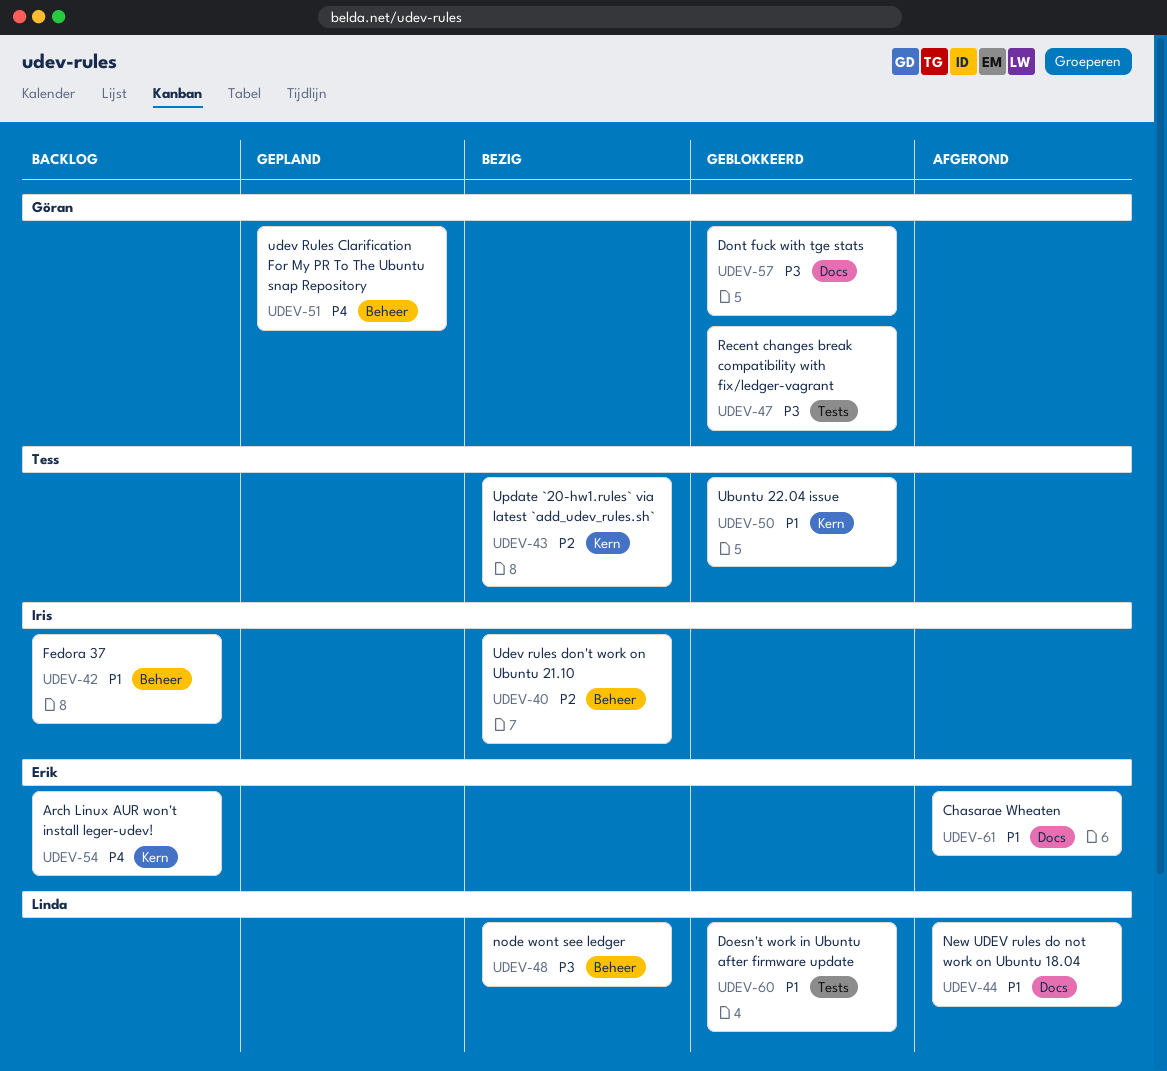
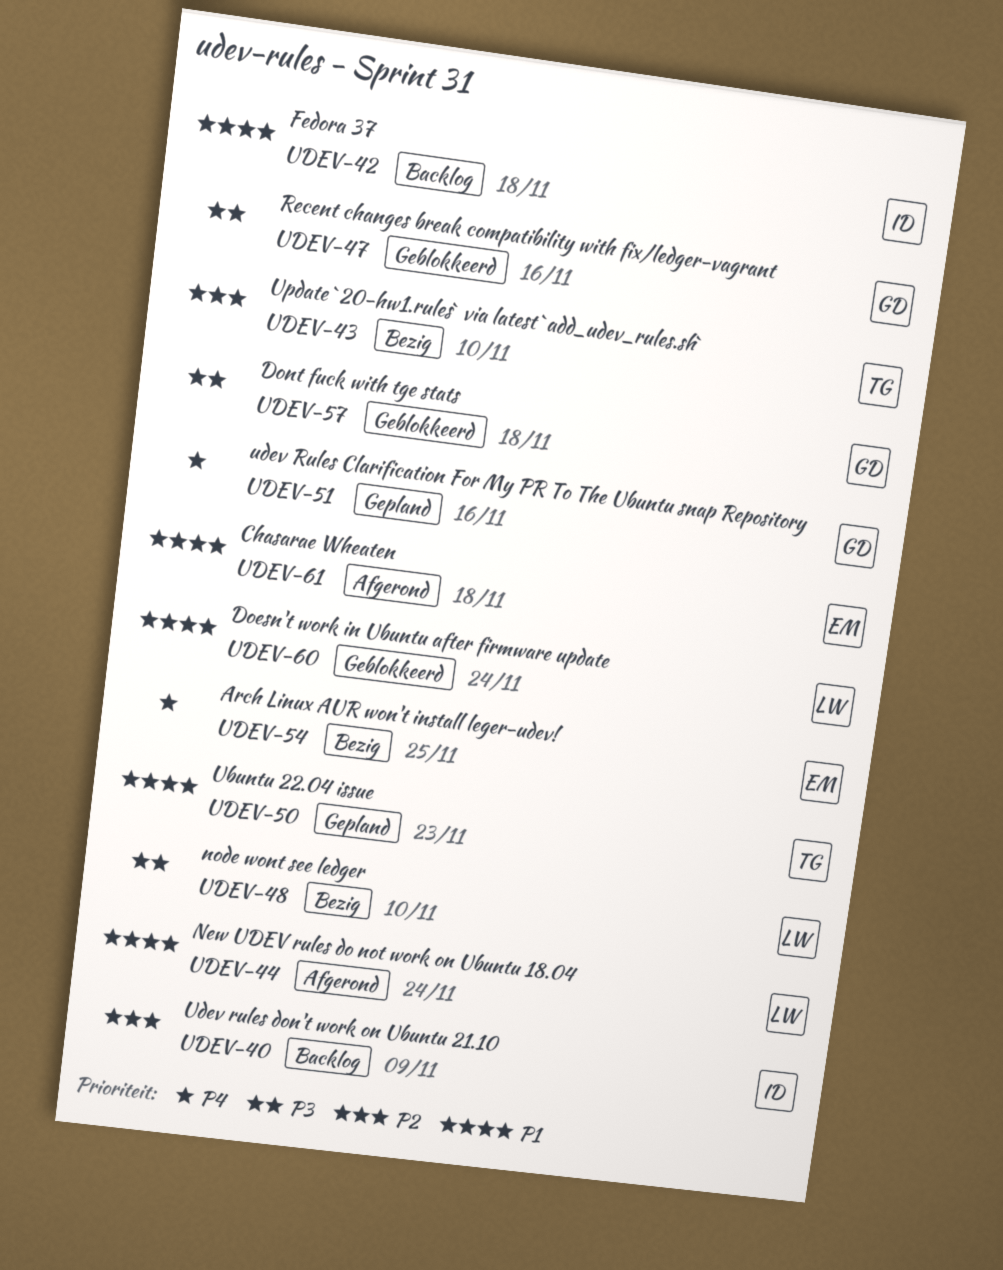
UDEV-40, status: Bezig -> Backlog
UDEV-50, status: Geblokkeerd -> Gepland
UDEV-54, status: Backlog -> Bezig

